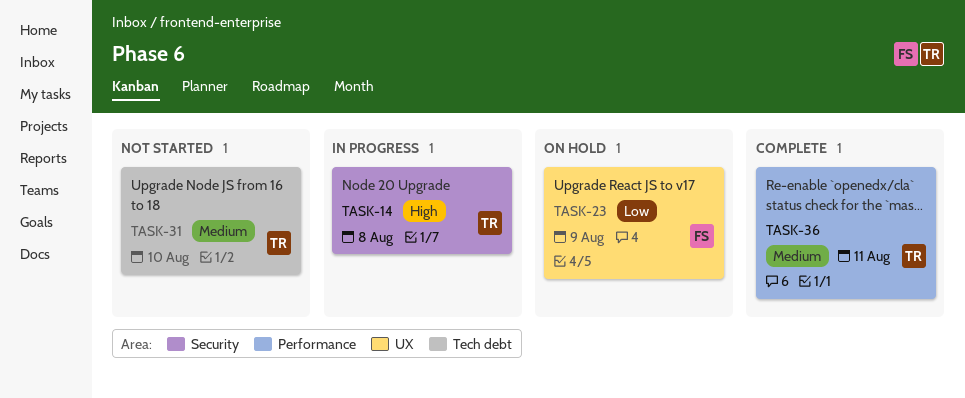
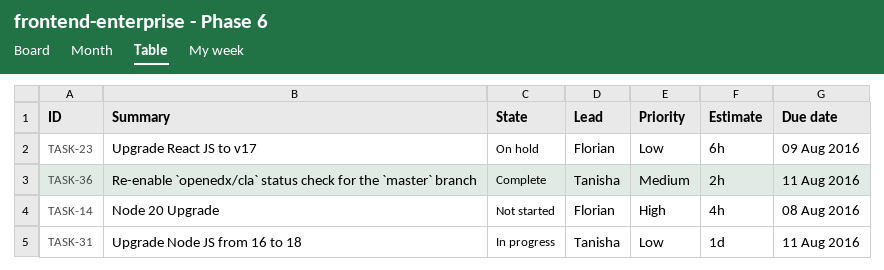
TASK-14, status: In progress -> Not started
TASK-14, owner: Tanisha -> Florian
TASK-31, status: Not started -> In progress
TASK-31, priority: Medium -> Low
TASK-31, due: Aug 10 -> Aug 11

